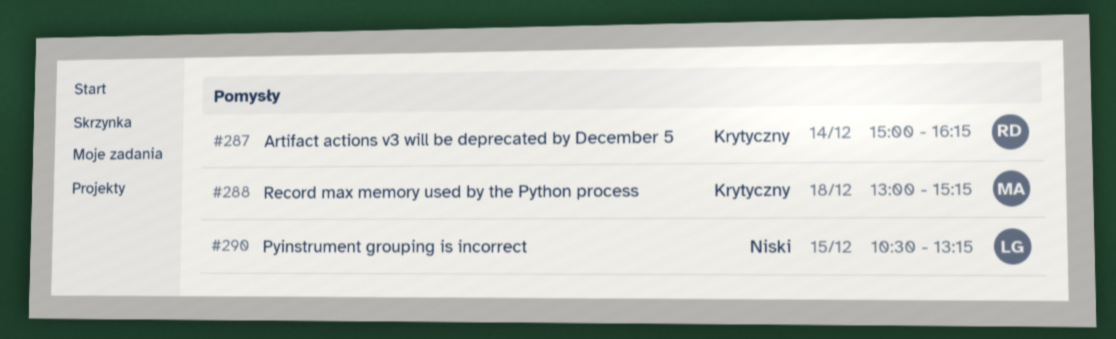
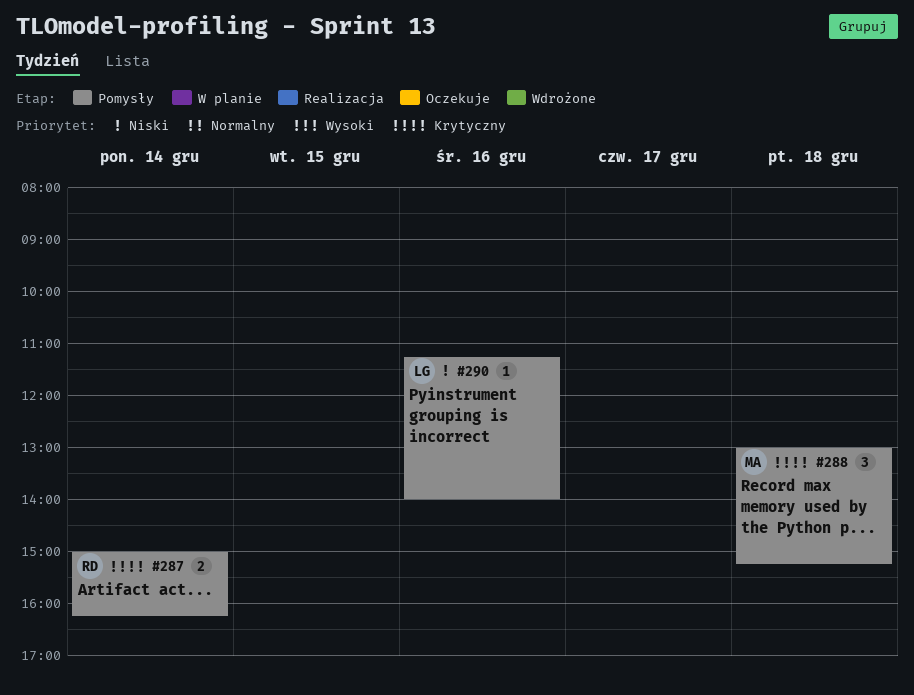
#290, day: Dec 15 -> Dec 16
#290, begins: 10:30 -> 11:15
#290, ends: 13:15 -> 14:00

